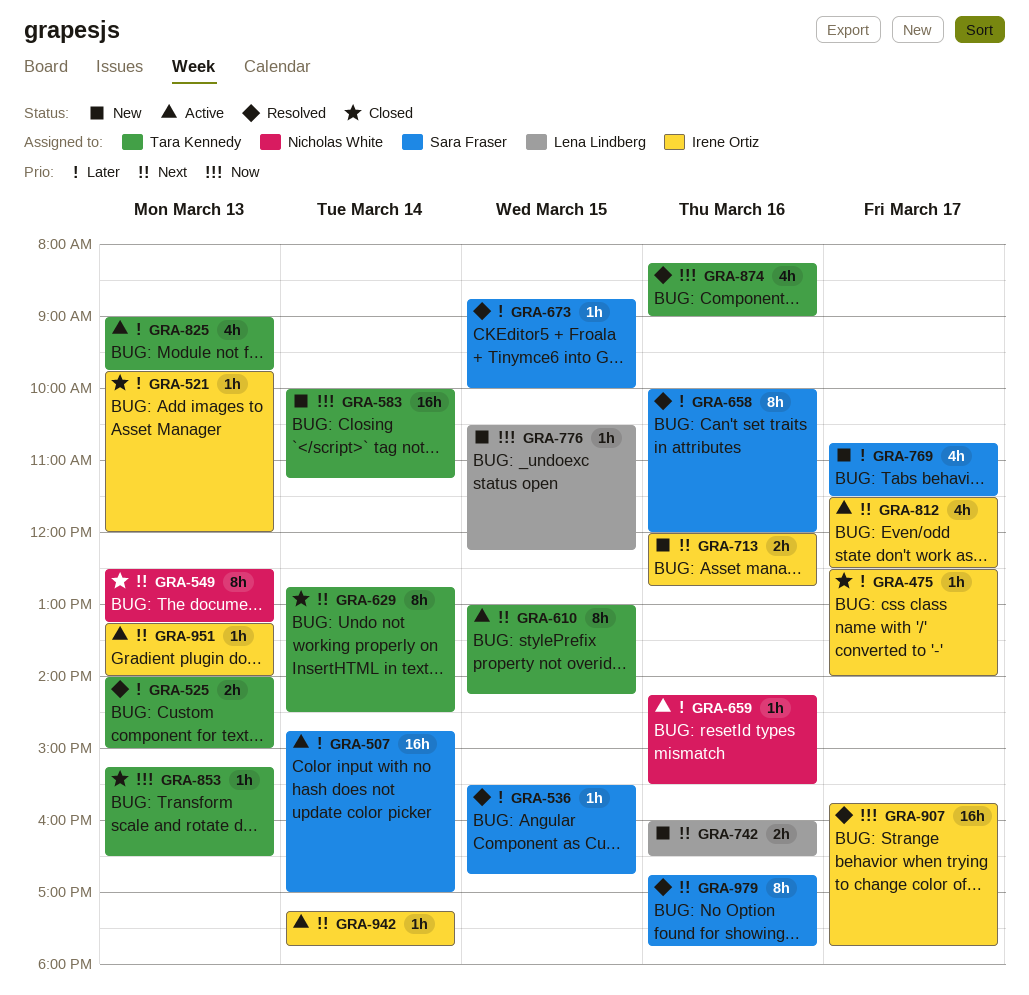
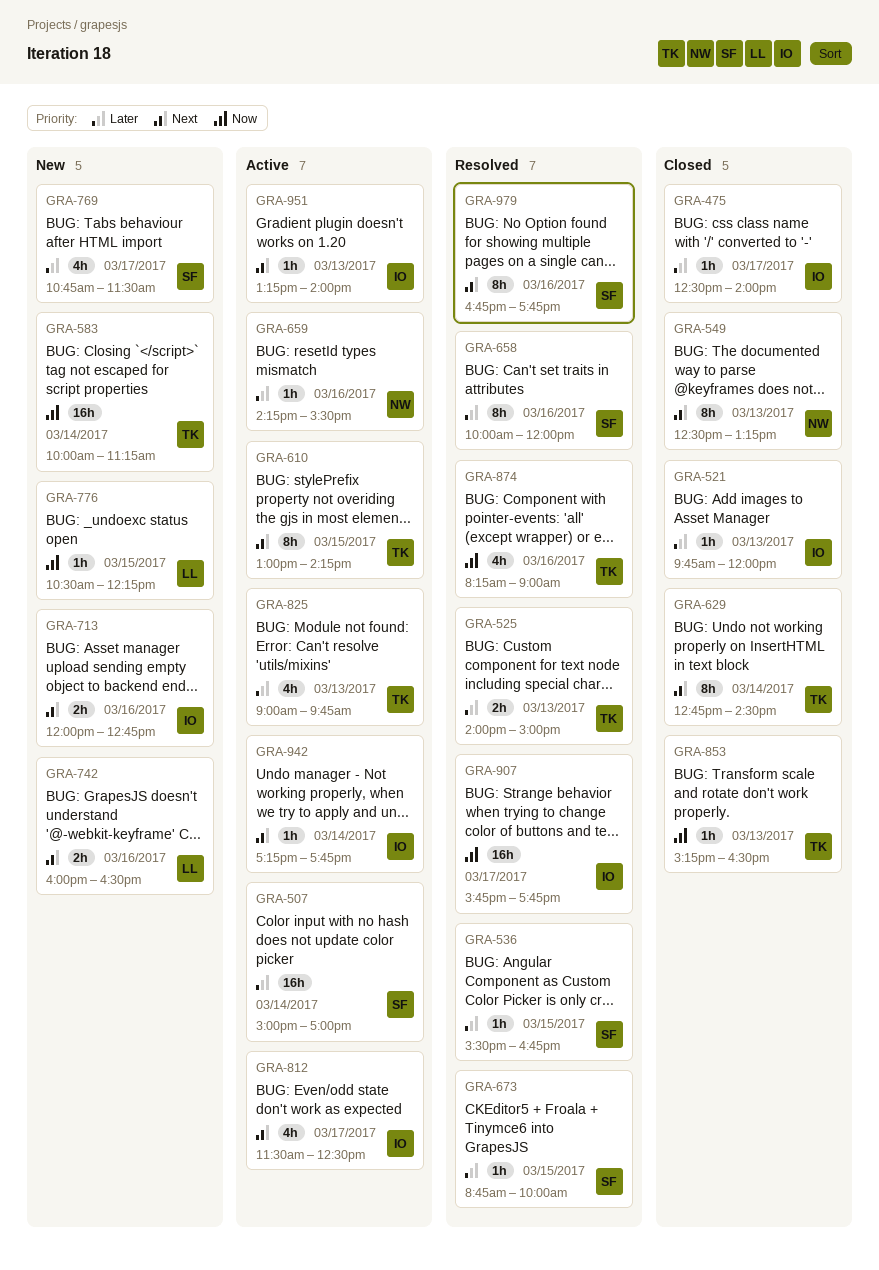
GRA-507, begins: 14:45 -> 15:00

